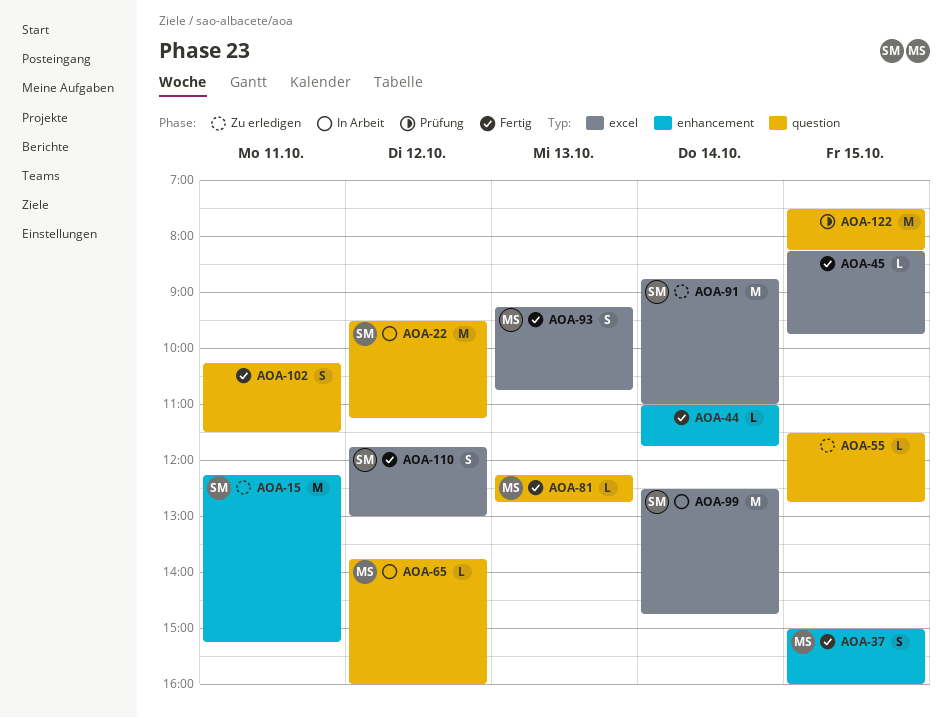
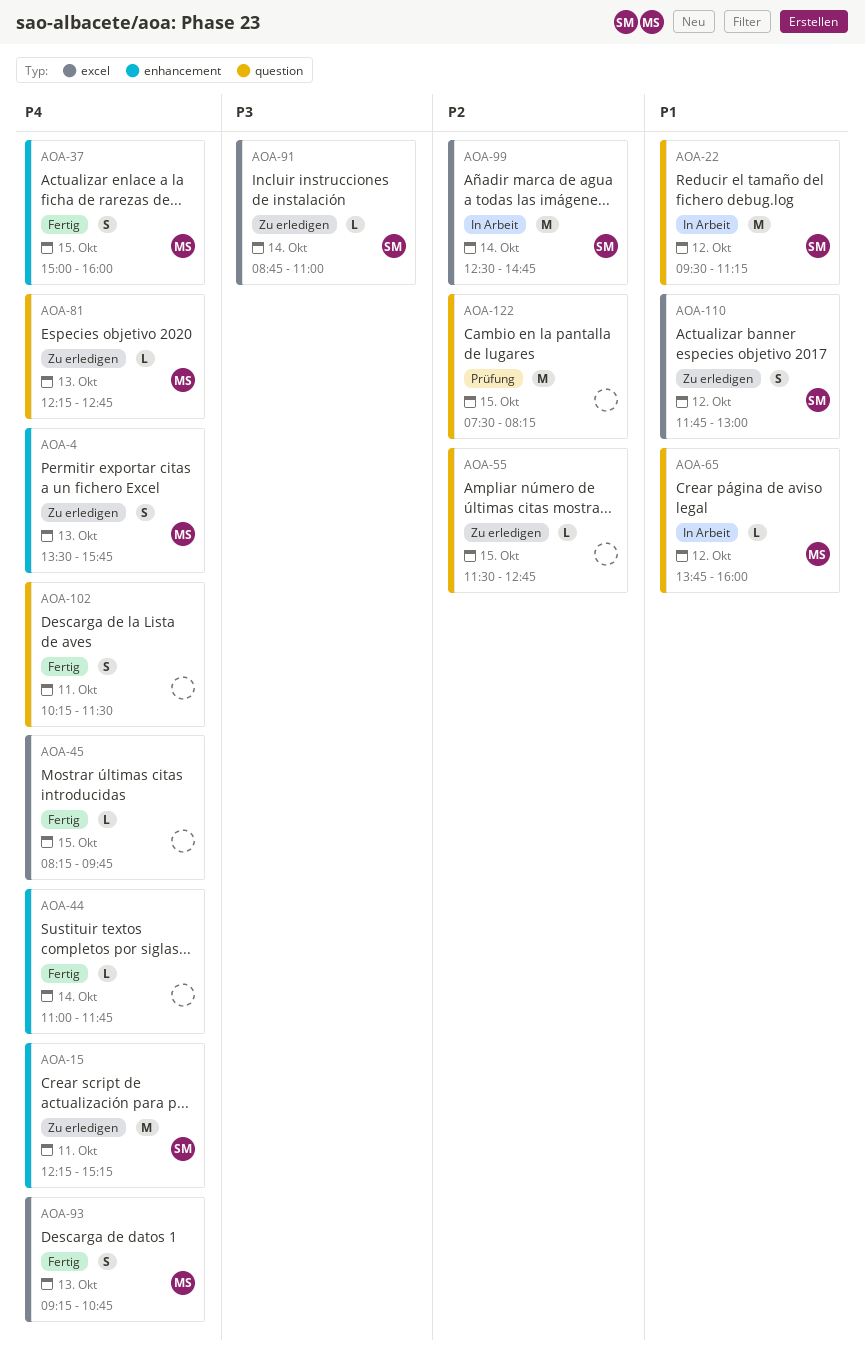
AOA-4: none -> present
AOA-81, status: Fertig -> Zu erledigen
AOA-91, estimate: M -> L
AOA-110, status: Fertig -> Zu erledigen

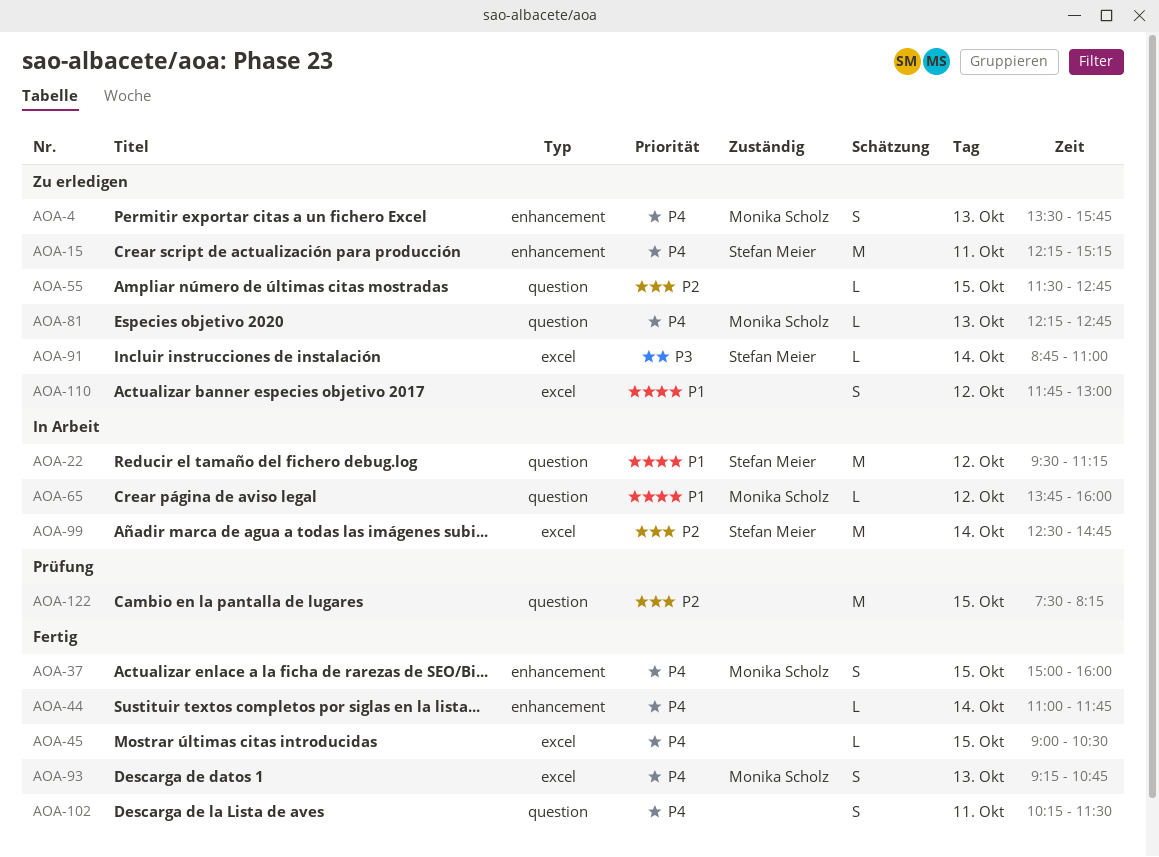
AOA-45, begins: 08:15 -> 09:00
AOA-45, ends: 09:45 -> 10:30
AOA-110, owner: Stefan Meier -> none

